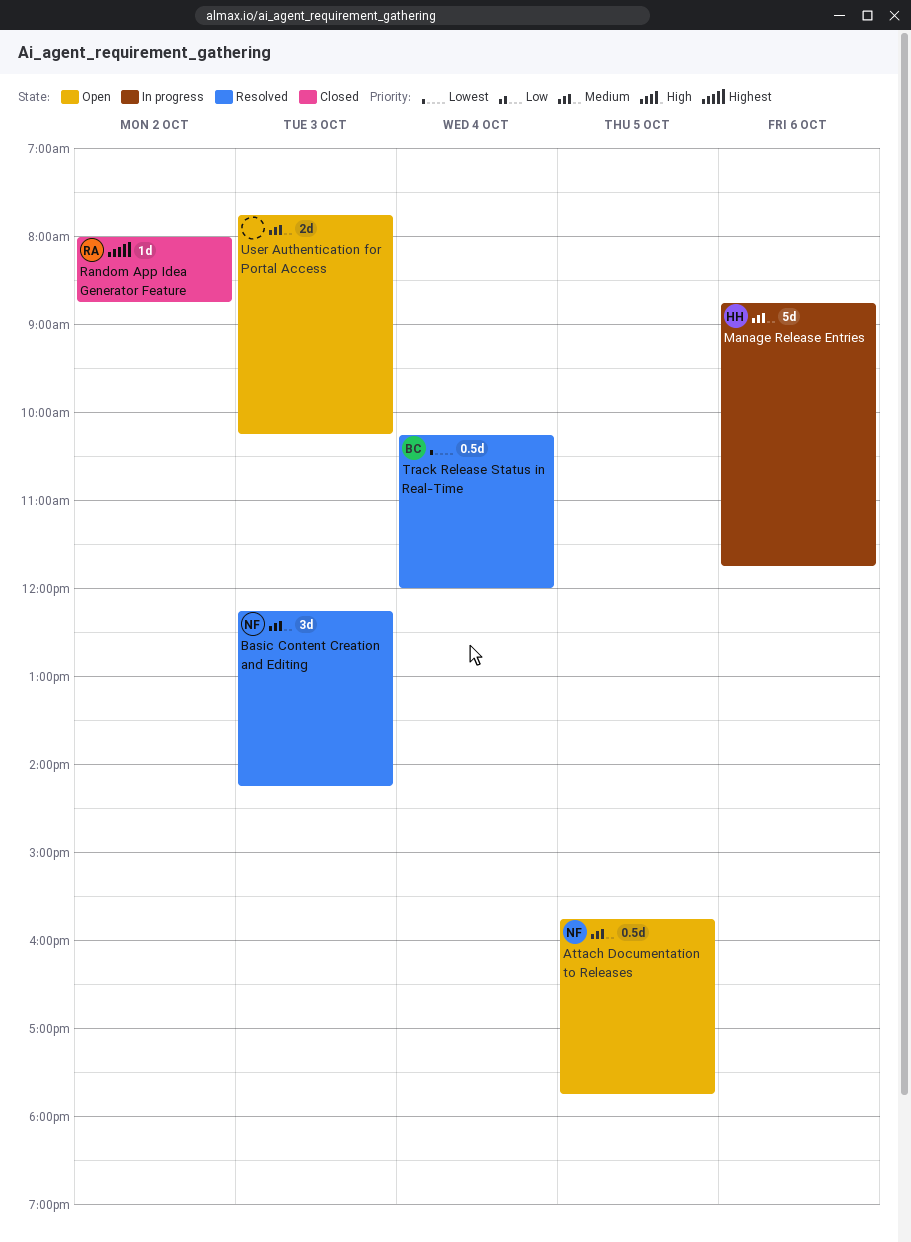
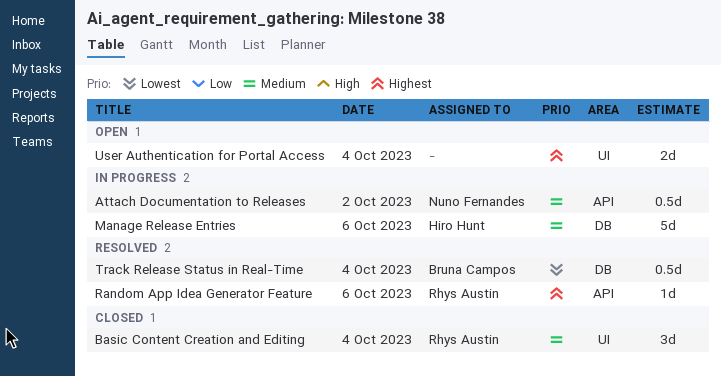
Attach Documentation to Releases, status: Open -> In progress
Attach Documentation to Releases, day: Oct 5 -> Oct 2
Basic Content Creation and Editing, status: Resolved -> Closed
Basic Content Creation and Editing, owner: Nuno Fernandes -> Rhys Austin
Basic Content Creation and Editing, day: Oct 3 -> Oct 4
Random App Idea Generator Feature, status: Closed -> Resolved
Random App Idea Generator Feature, day: Oct 2 -> Oct 6
User Authentication for Portal Access, priority: Medium -> Highest
User Authentication for Portal Access, day: Oct 3 -> Oct 4

